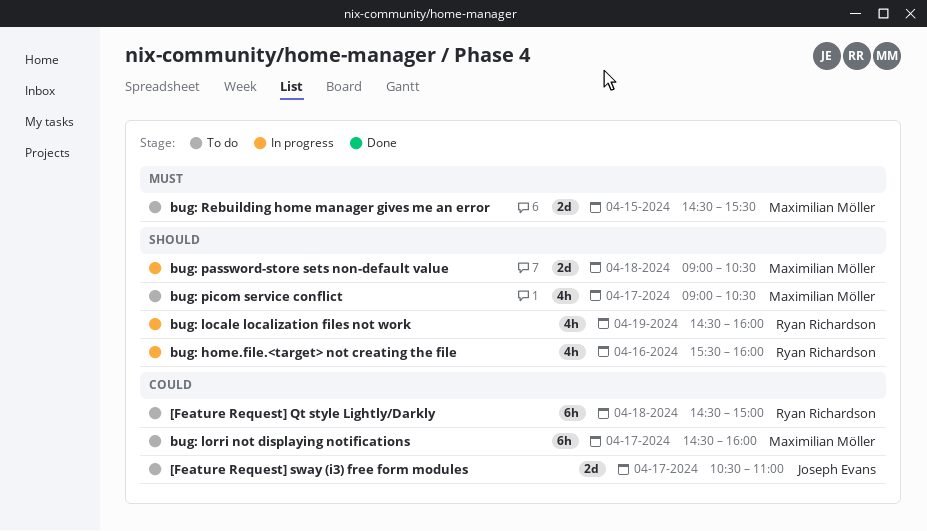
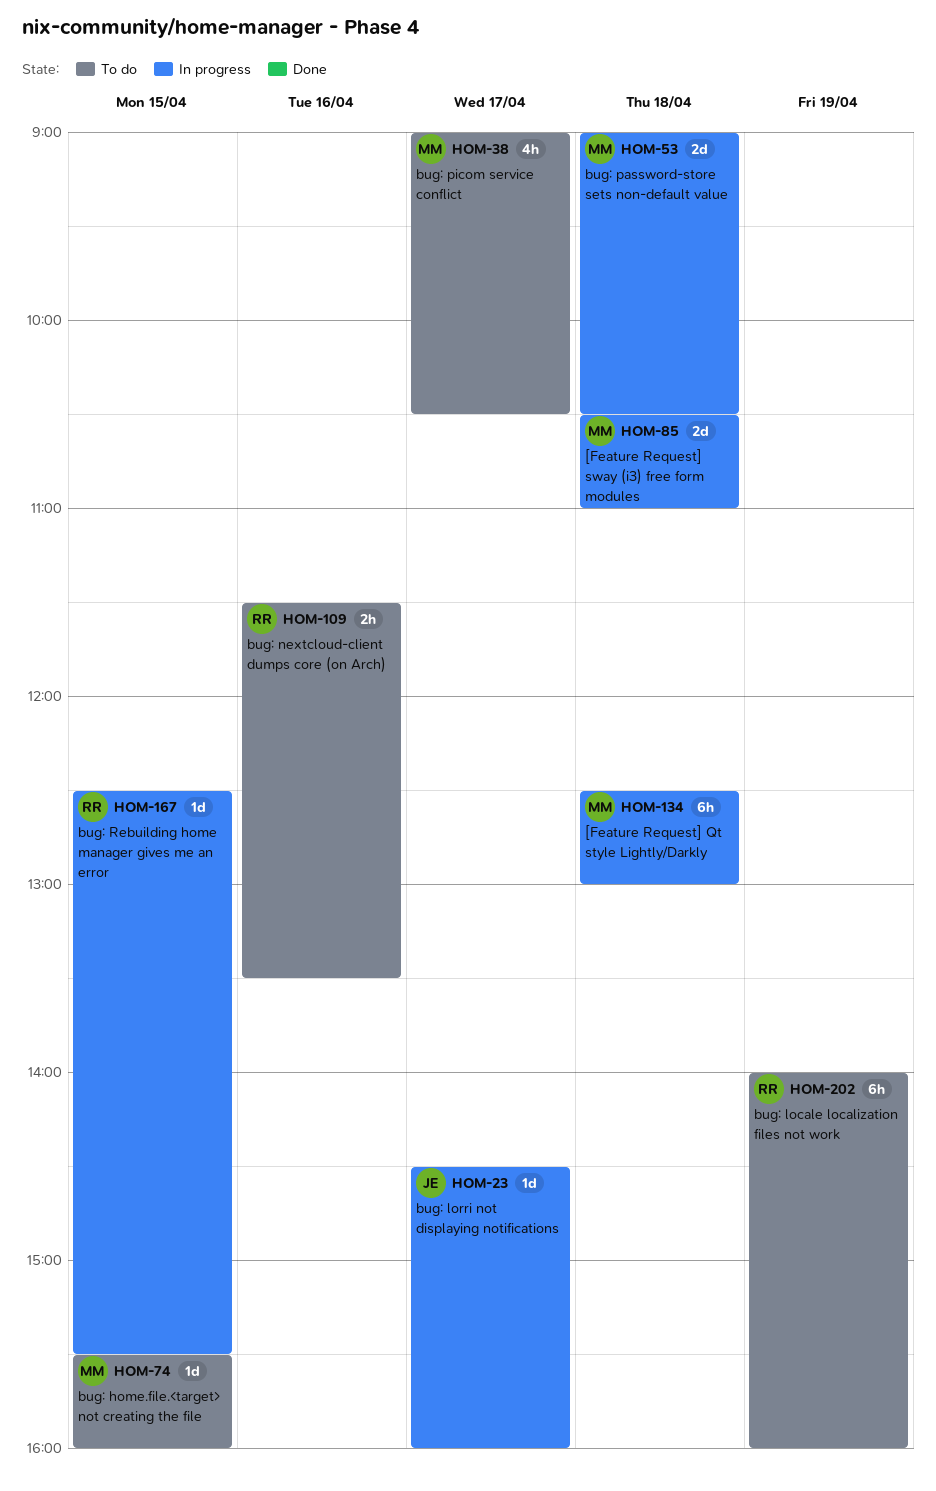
[Feature Request] Qt style Lightly/Darkly, status: To do -> In progress
[Feature Request] Qt style Lightly/Darkly, owner: Ryan Richardson -> Maximilian Möller
[Feature Request] Qt style Lightly/Darkly, begins: 14:30 -> 12:30
[Feature Request] Qt style Lightly/Darkly, ends: 15:00 -> 13:00
[Feature Request] sway (i3) free form modules, status: To do -> In progress
[Feature Request] sway (i3) free form modules, owner: Joseph Evans -> Maximilian Möller
[Feature Request] sway (i3) free form modules, day: Apr 17 -> Apr 18
bug: home.file.<target> not creating the file, status: In progress -> To do
bug: home.file.<target> not creating the file, owner: Ryan Richardson -> Maximilian Möller
bug: home.file.<target> not creating the file, estimate: 4h -> 1d
bug: home.file.<target> not creating the file, day: Apr 16 -> Apr 15
bug: locale localization files not work, status: In progress -> To do
bug: locale localization files not work, estimate: 4h -> 6h
bug: locale localization files not work, begins: 14:30 -> 14:00
bug: lorri not displaying notifications, status: To do -> In progress
bug: lorri not displaying notifications, owner: Maximilian Möller -> Joseph Evans
bug: lorri not displaying notifications, estimate: 6h -> 1d
bug: nextcloud-client dumps core (on Arch): none -> present
bug: Rebuilding home manager gives me an error, status: To do -> In progress
bug: Rebuilding home manager gives me an error, owner: Maximilian Möller -> Ryan Richardson
bug: Rebuilding home manager gives me an error, estimate: 2d -> 1d
bug: Rebuilding home manager gives me an error, begins: 14:30 -> 12:30

